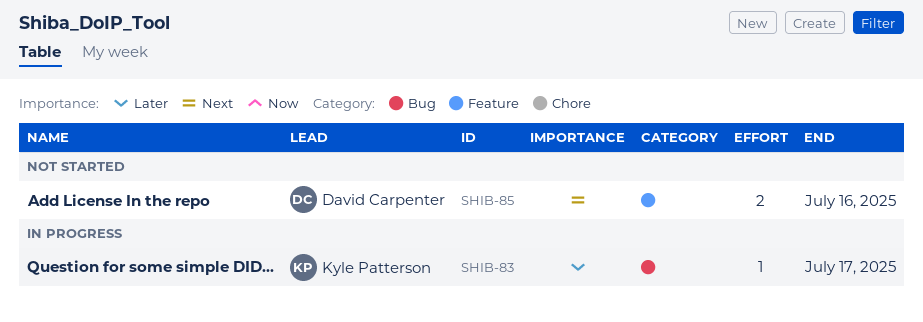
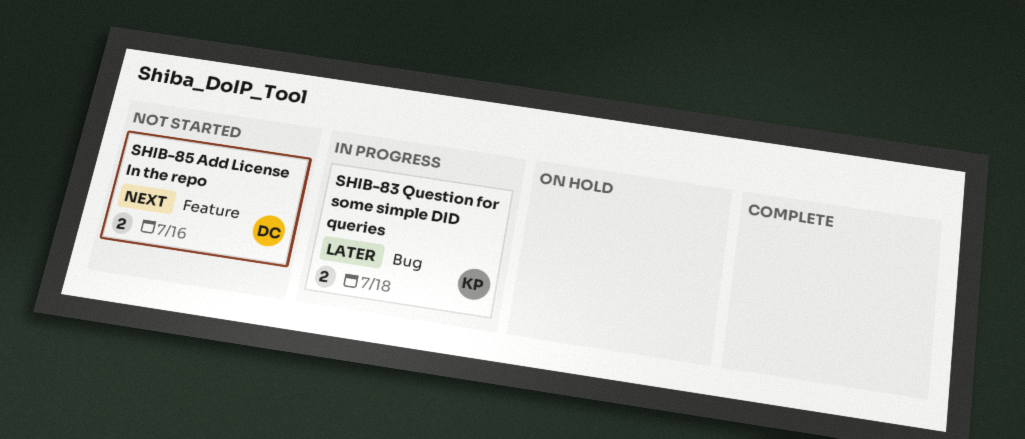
SHIB-83, estimate: 1 -> 2
SHIB-83, due: Jul 17 -> Jul 18

